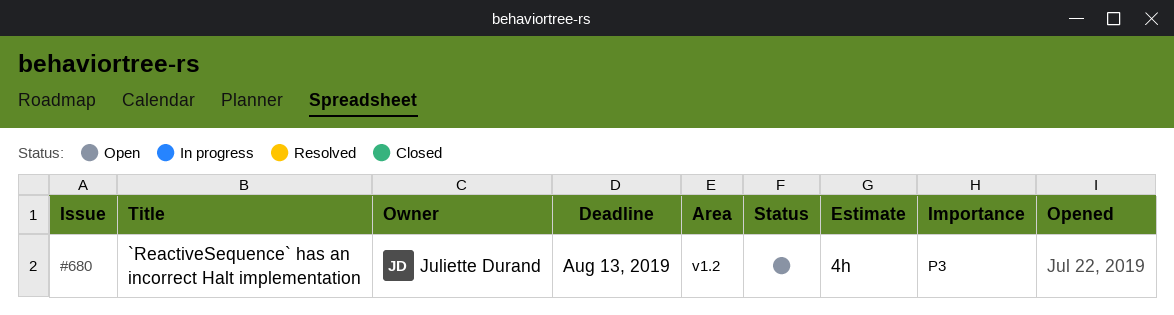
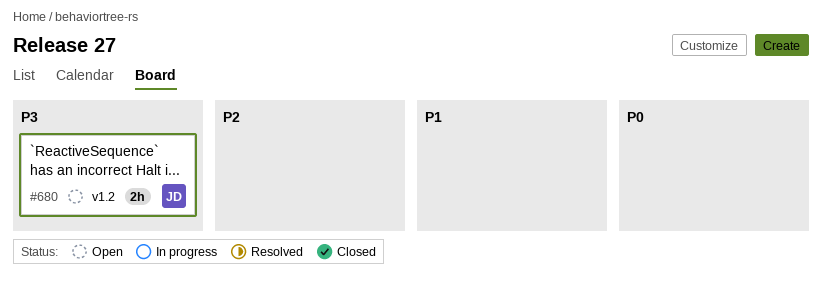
#680, estimate: 4h -> 2h

